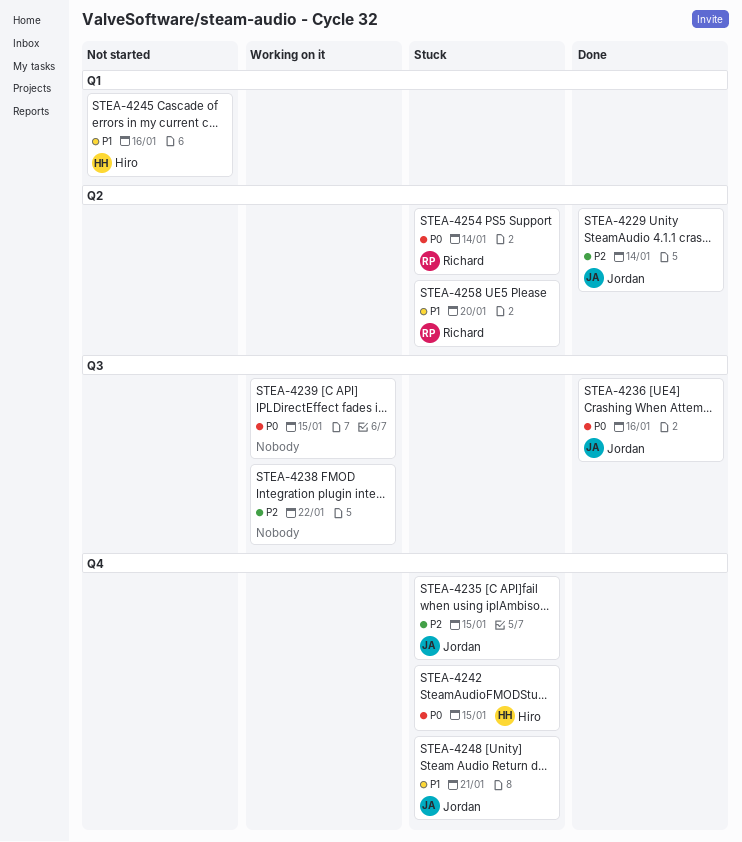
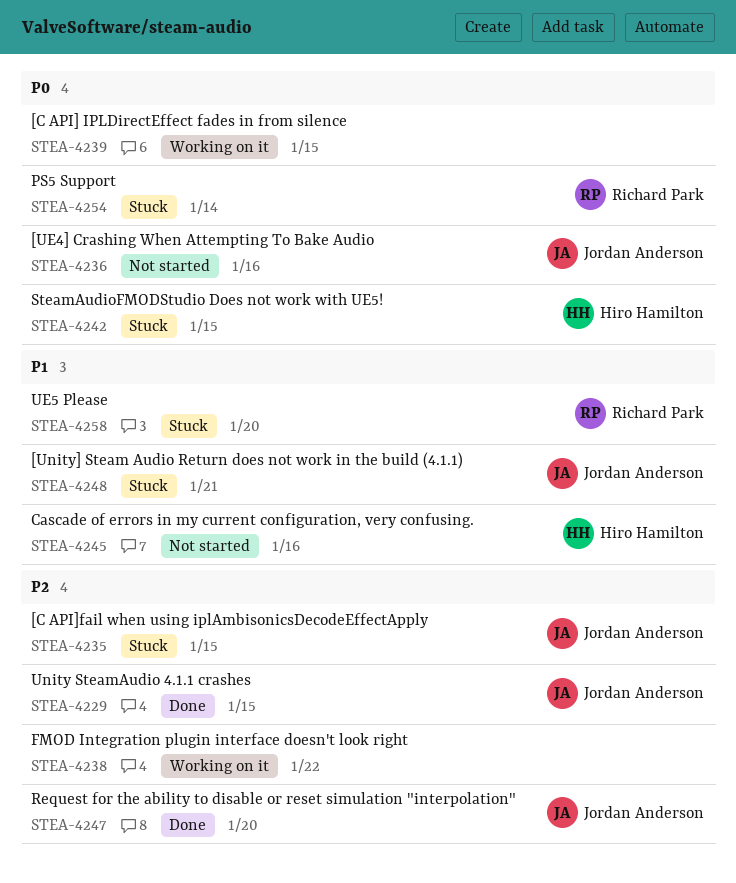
STEA-4229, due: Jan 14 -> Jan 15
STEA-4236, status: Done -> Not started
STEA-4247: none -> present

